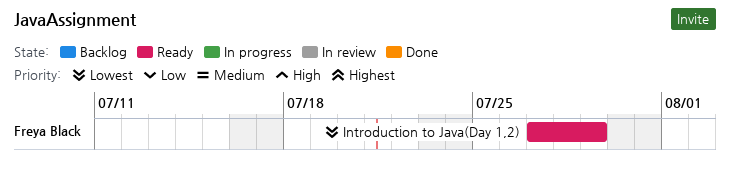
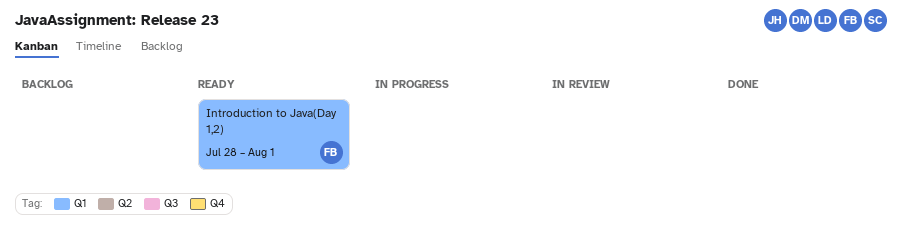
Introduction to Java(Day 1,2), start: Jul 27 -> Jul 28
Introduction to Java(Day 1,2), due: Jul 29 -> Aug 1

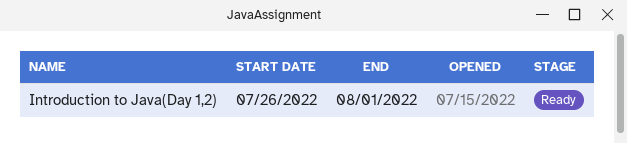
Introduction to Java(Day 1,2), start: Jul 28 -> Jul 26

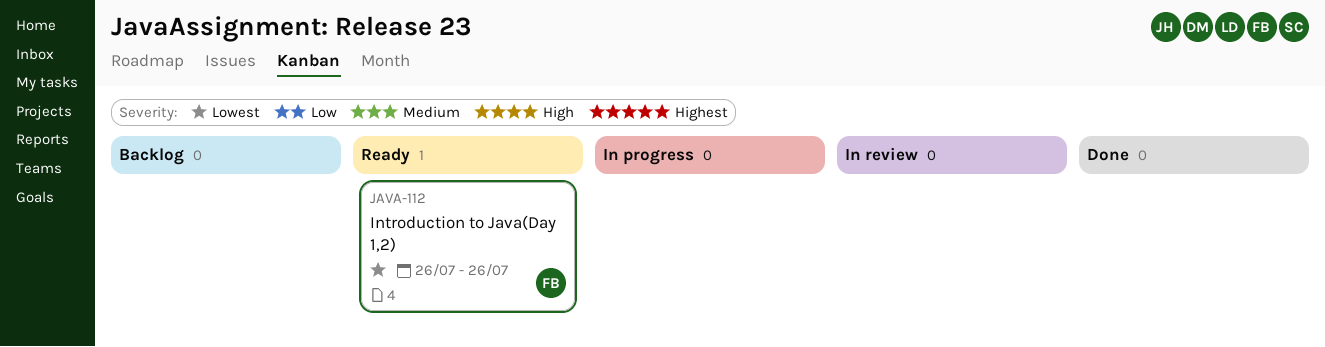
Introduction to Java(Day 1,2), due: Aug 1 -> Jul 26

